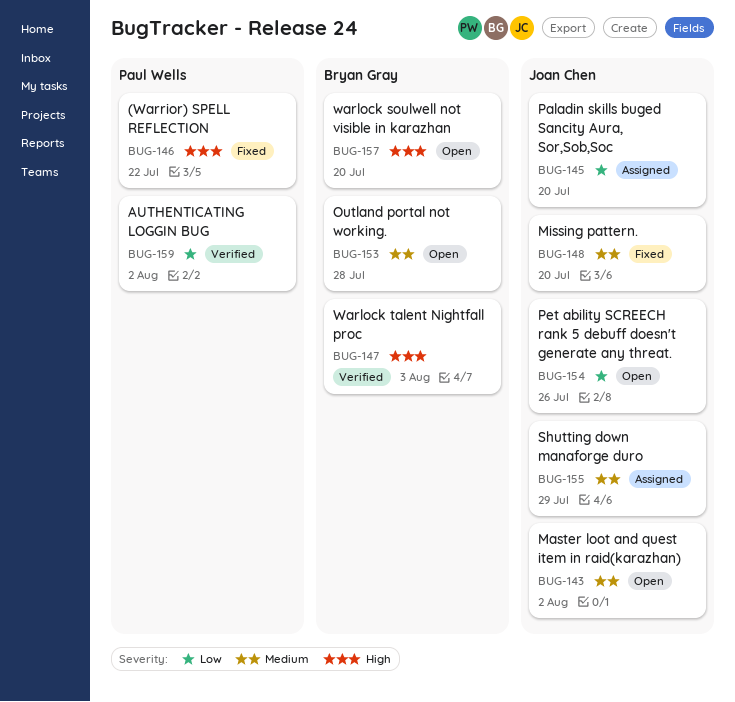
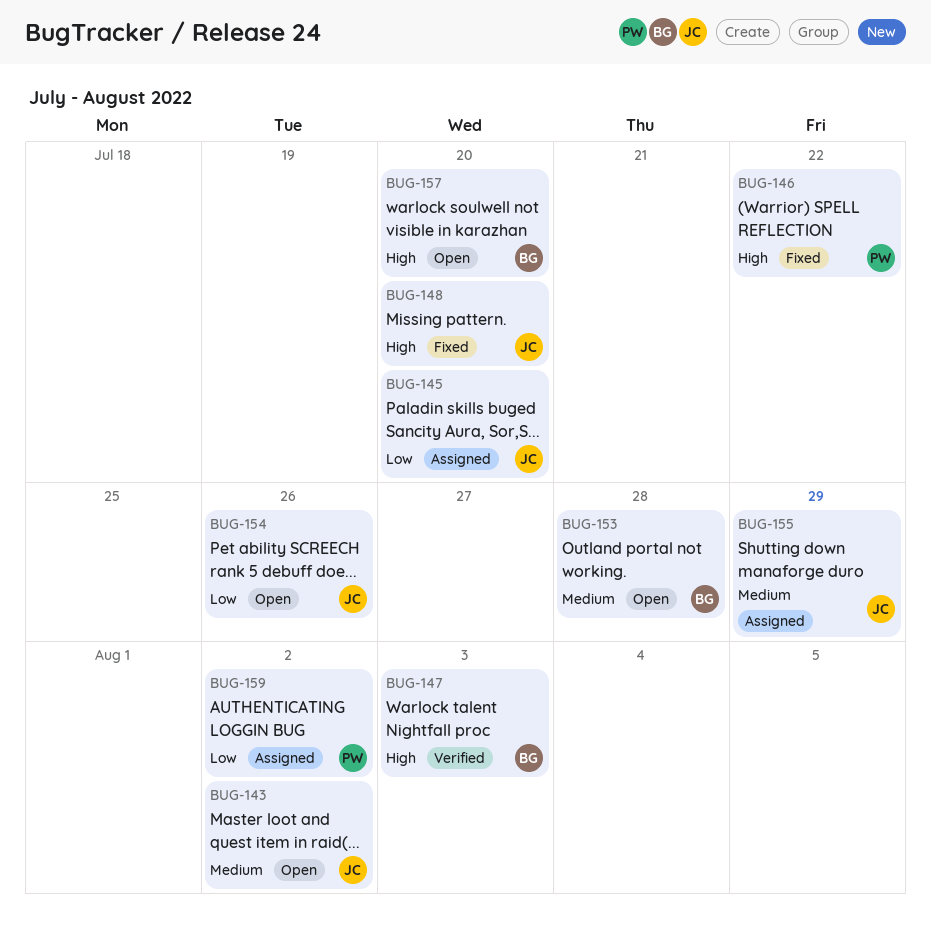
BUG-148, priority: Medium -> High
BUG-159, status: Verified -> Assigned

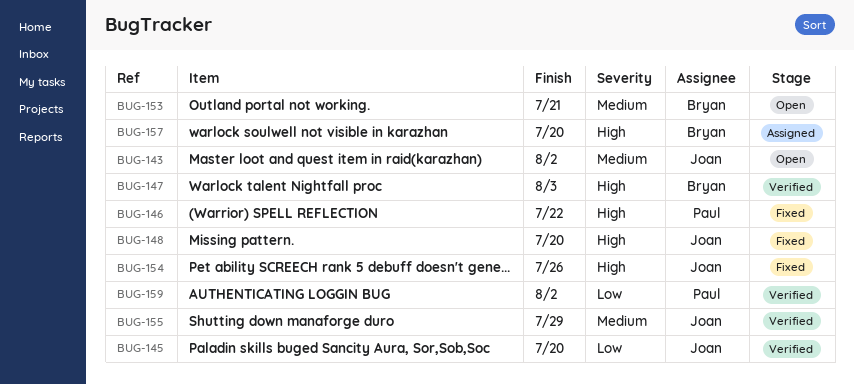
BUG-145, status: Assigned -> Verified
BUG-153, due: Jul 28 -> Jul 21
BUG-154, status: Open -> Fixed
BUG-154, priority: Low -> High
BUG-155, status: Assigned -> Verified
BUG-157, status: Open -> Assigned
BUG-159, status: Assigned -> Verified

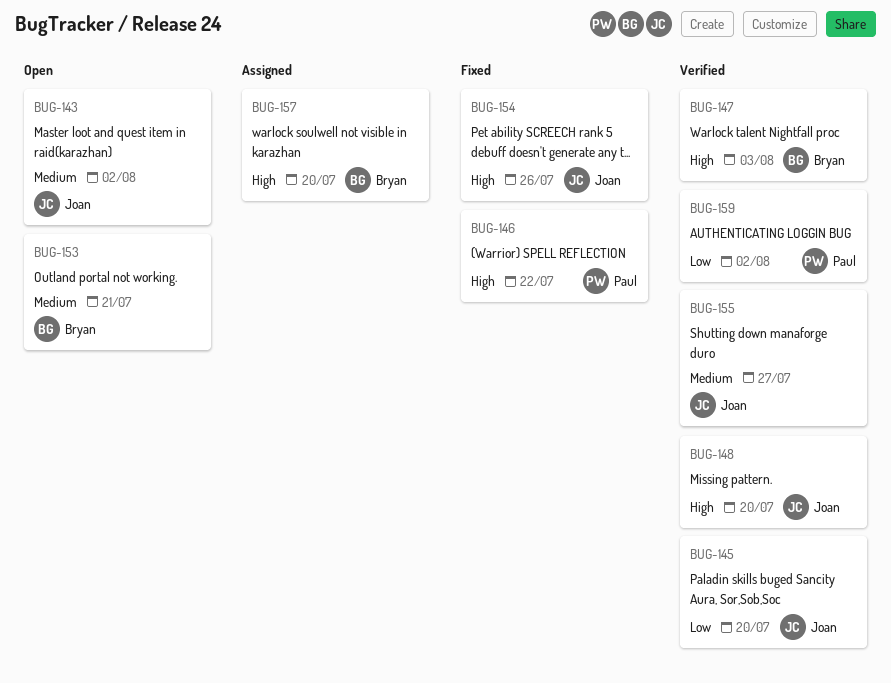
BUG-148, status: Fixed -> Verified
BUG-155, due: Jul 29 -> Jul 27

